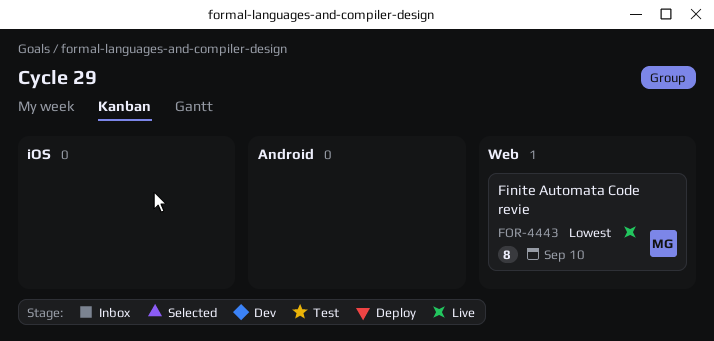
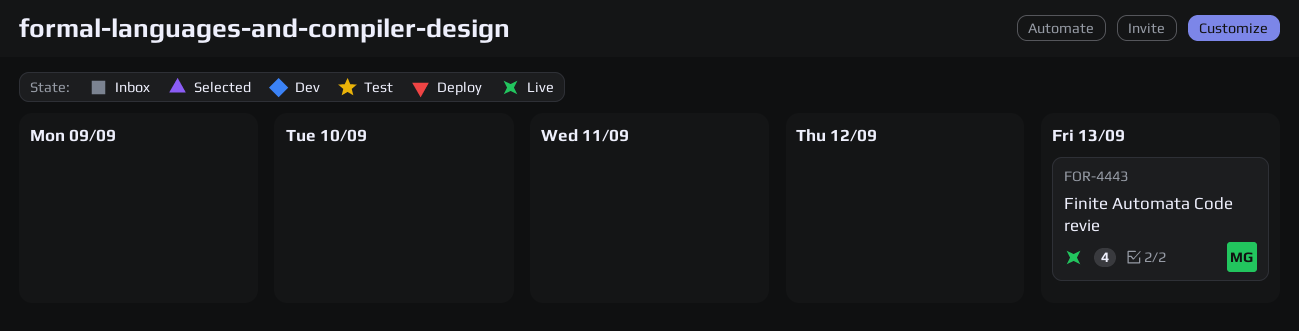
FOR-4443, estimate: 8 -> 4
FOR-4443, due: Sep 10 -> Sep 13

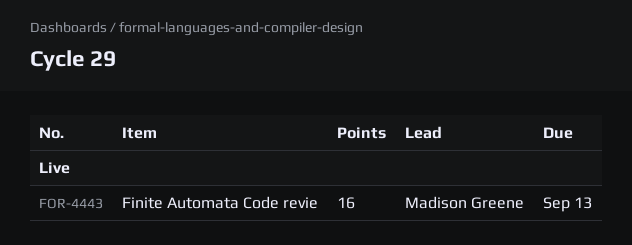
FOR-4443, estimate: 4 -> 16

